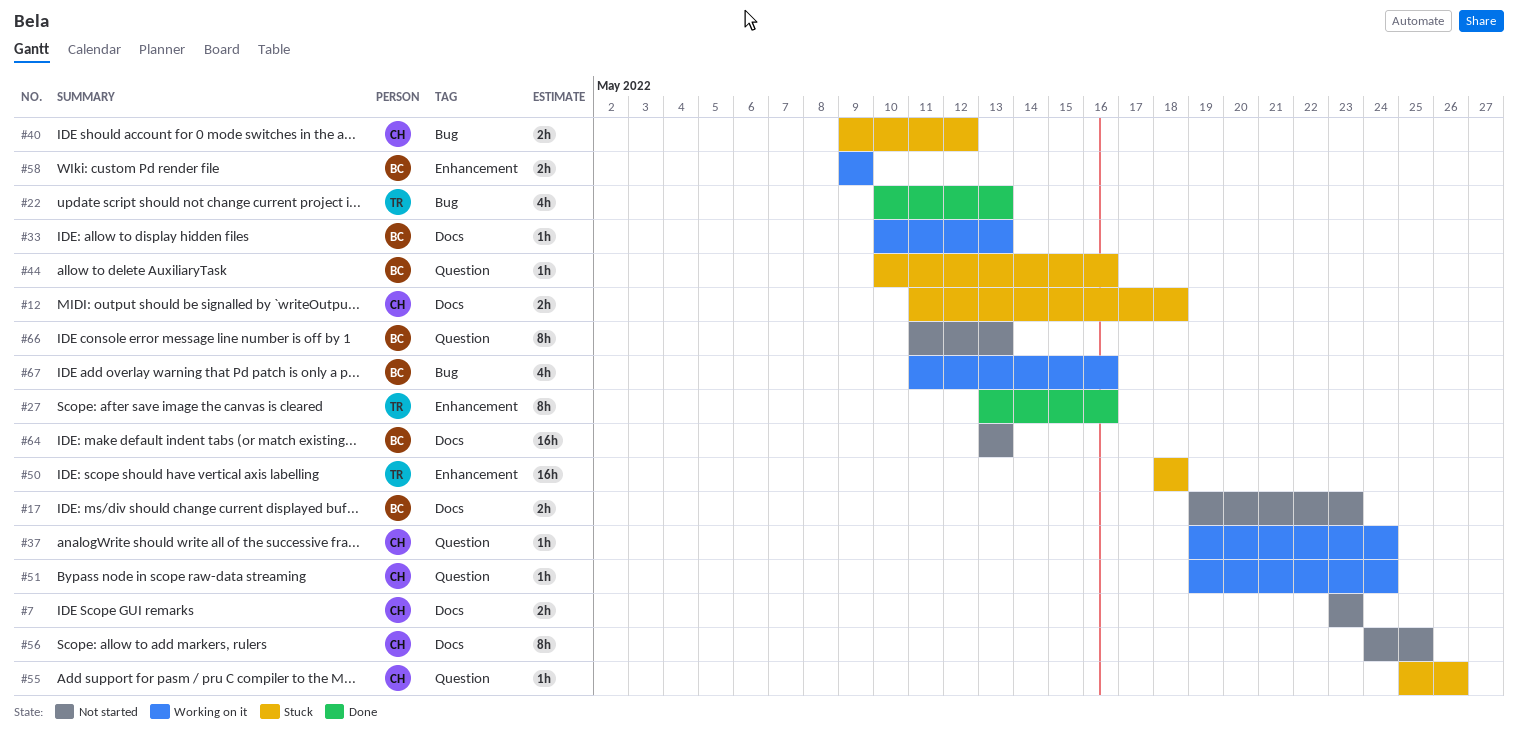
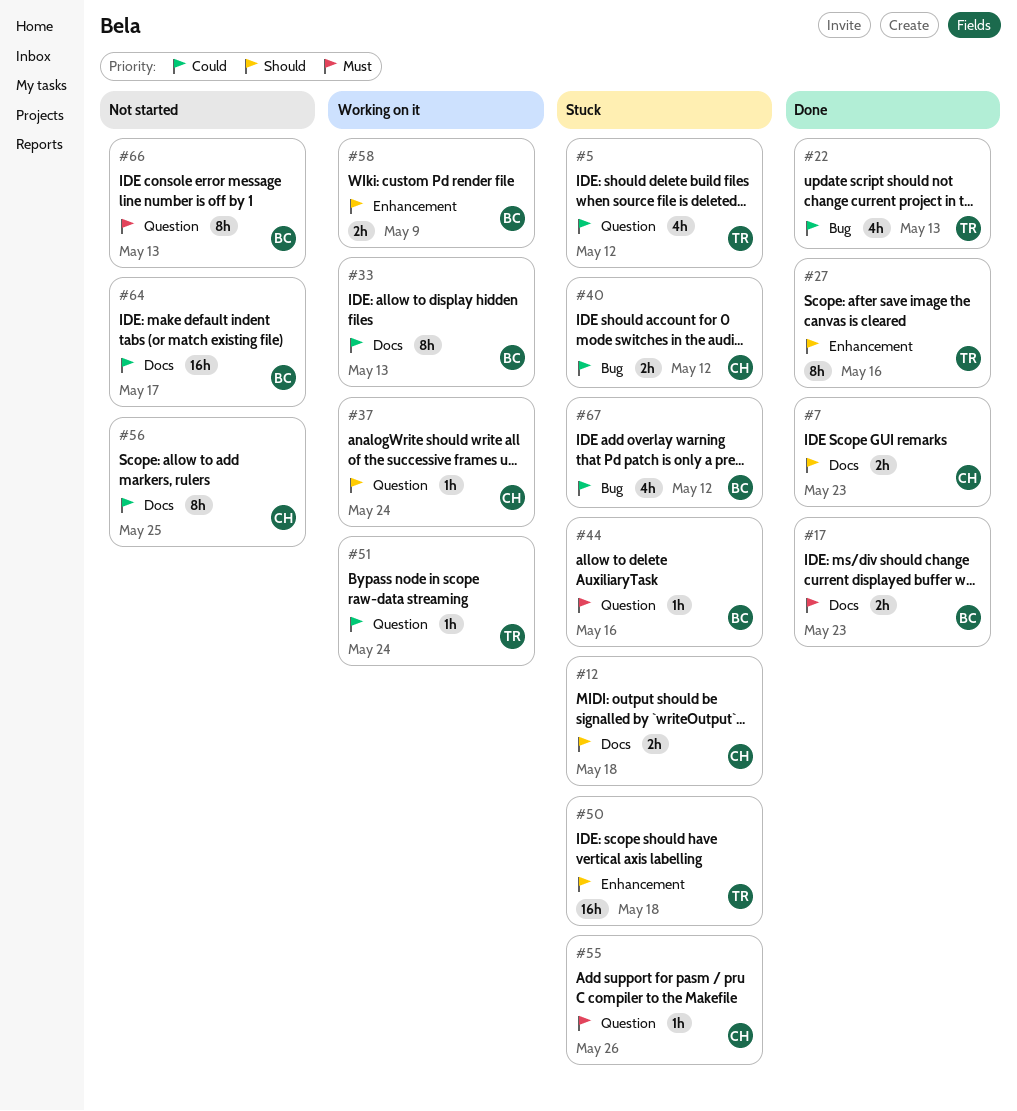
#5: none -> present
#7, status: Not started -> Done
#17, status: Not started -> Done
#33, estimate: 1h -> 8h
#51, owner: CH -> TR
#64, due: May 13 -> May 17
#67, status: Working on it -> Stuck
#67, due: May 16 -> May 12

